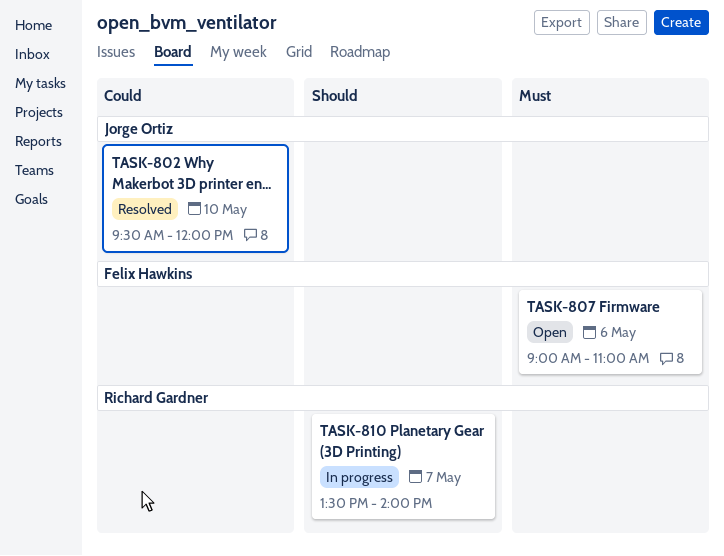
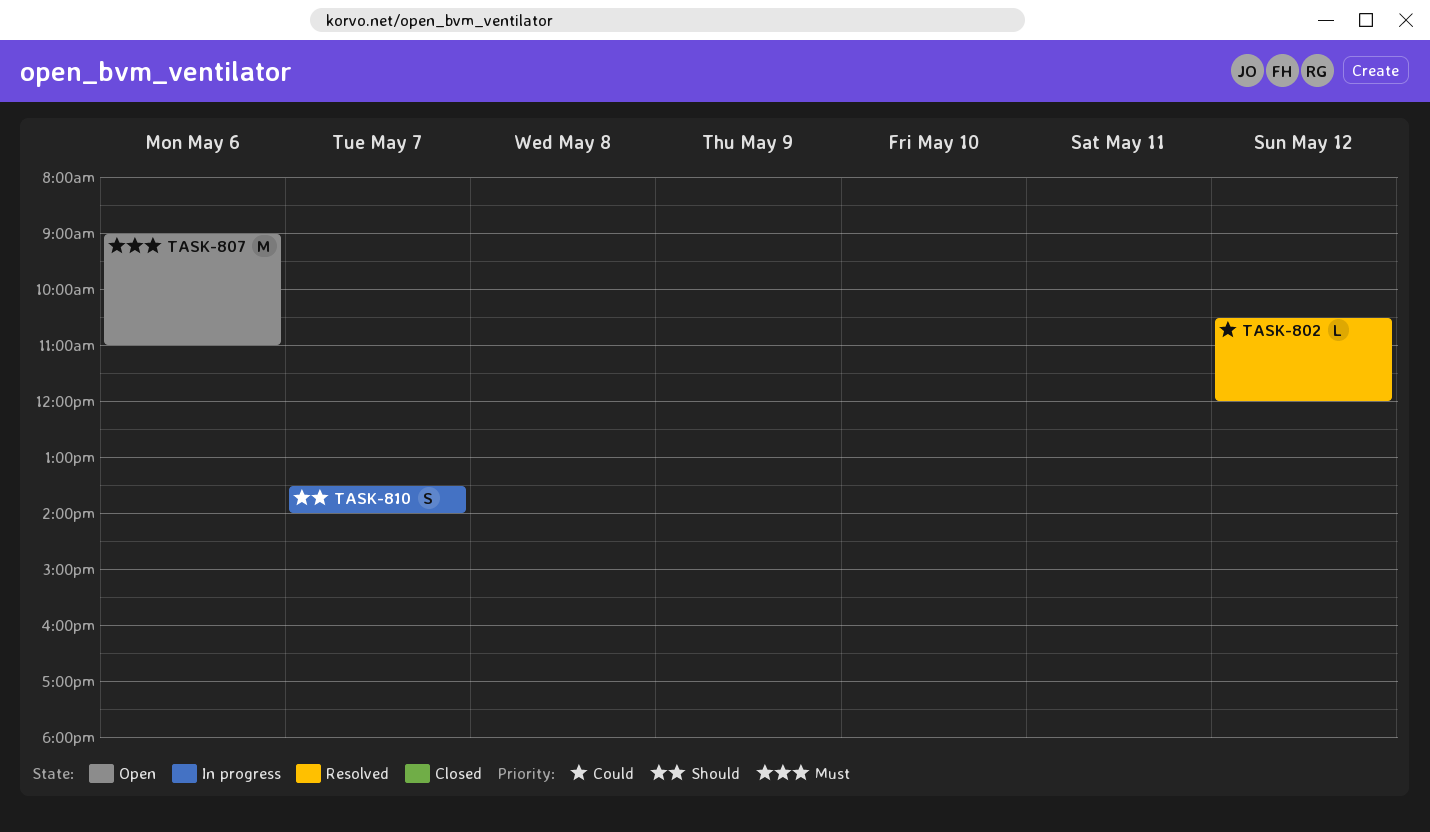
TASK-802, day: May 10 -> May 12
TASK-802, begins: 09:30 -> 10:30

